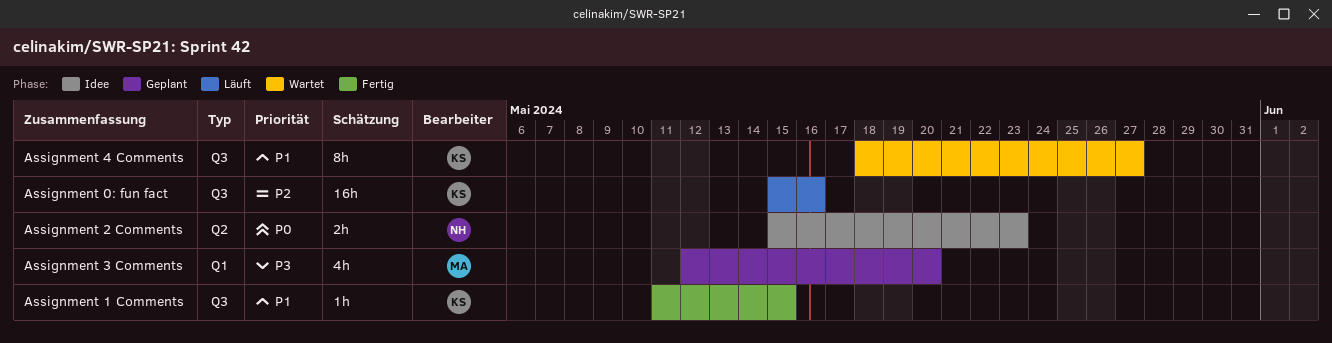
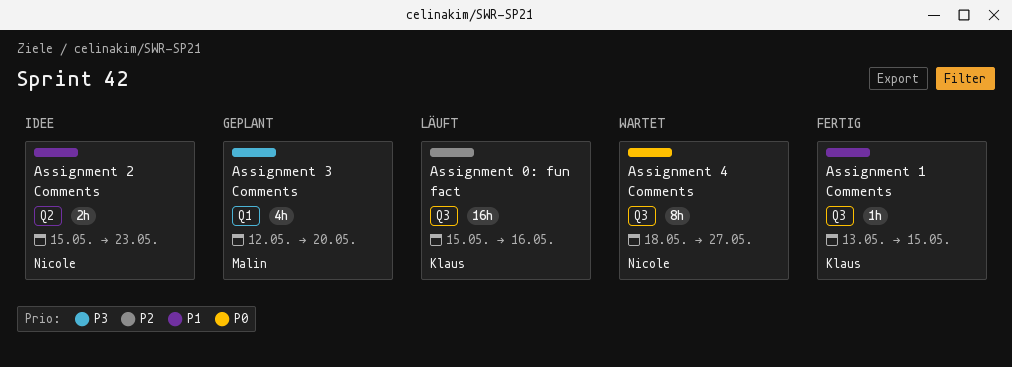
Assignment 1 Comments, start: May 11 -> May 13
Assignment 2 Comments, priority: P0 -> P1
Assignment 4 Comments, owner: Klaus -> Nicole
Assignment 4 Comments, priority: P1 -> P0

